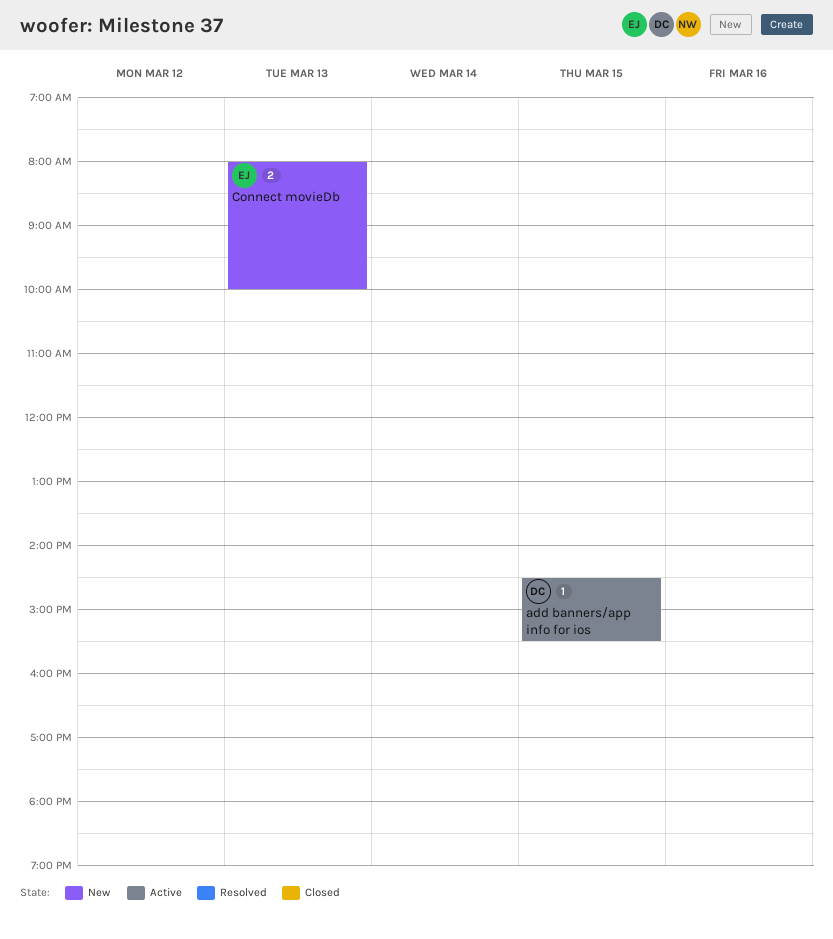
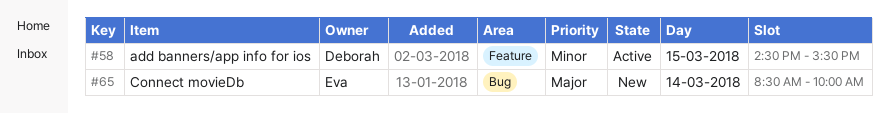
Connect movieDb, day: Mar 13 -> Mar 14
Connect movieDb, begins: 08:00 -> 08:30

